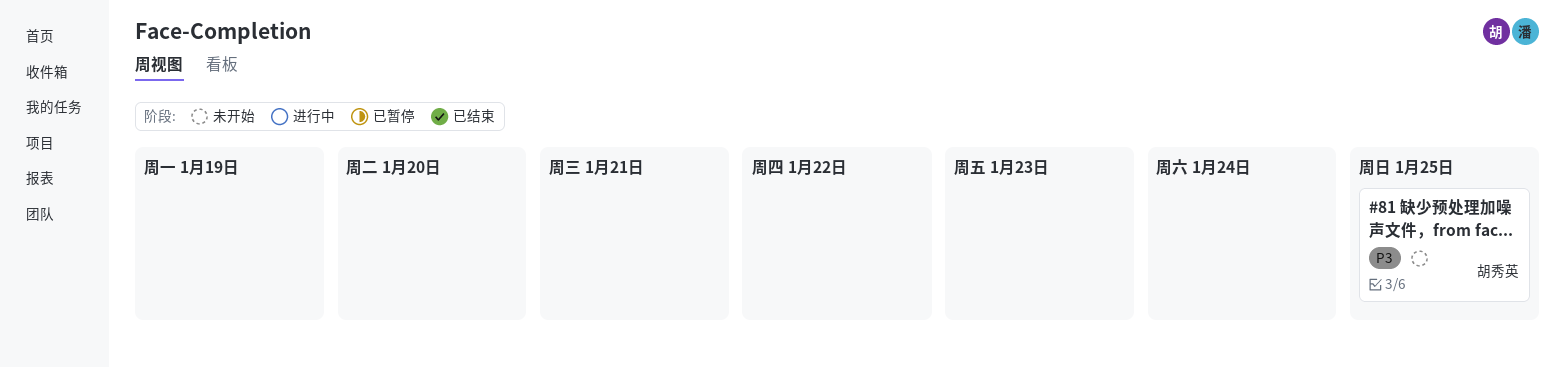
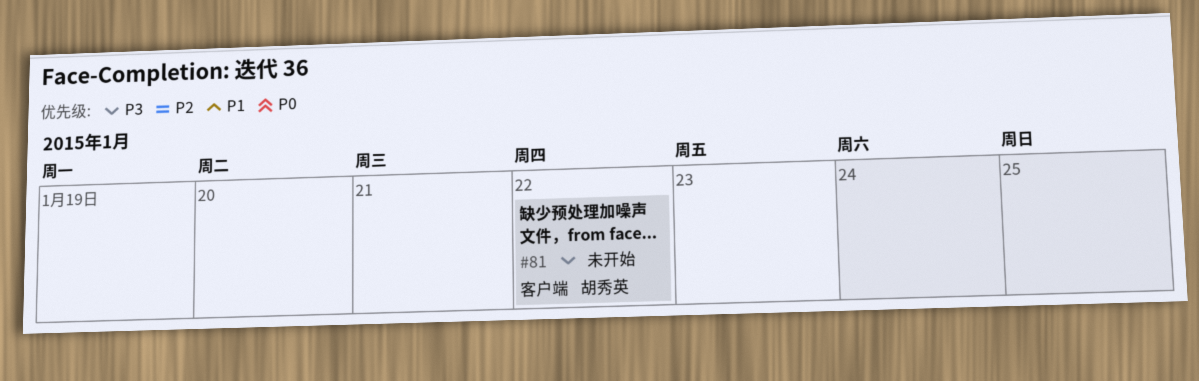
#81, due: Jan 25 -> Jan 22

